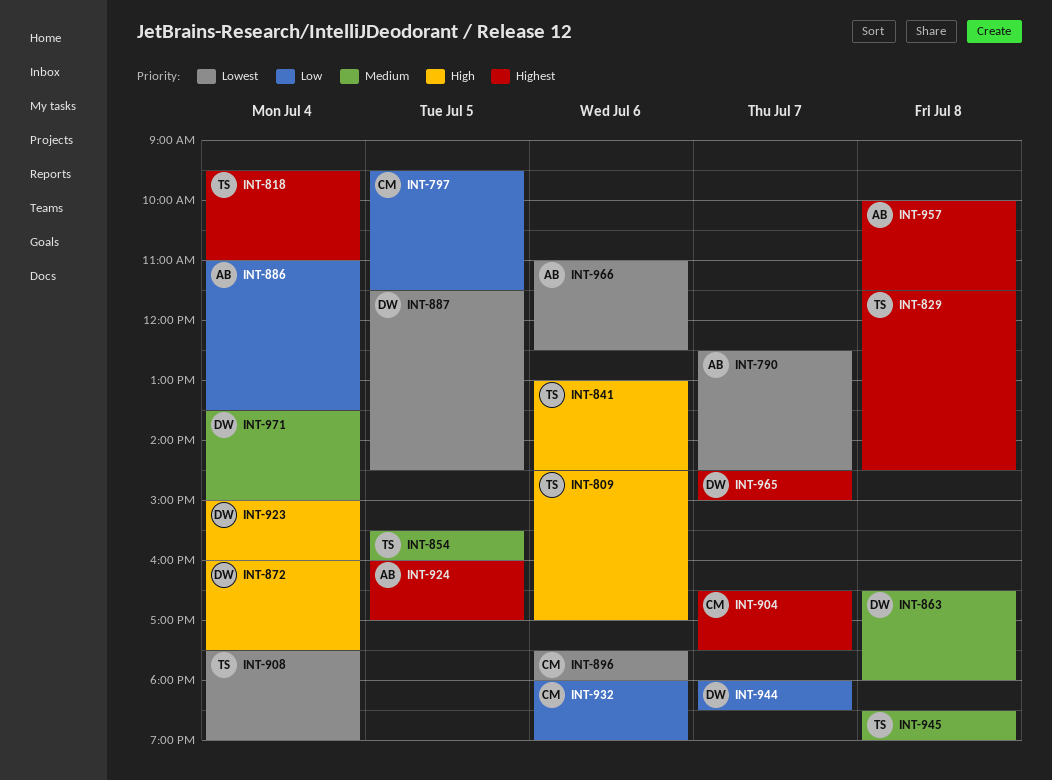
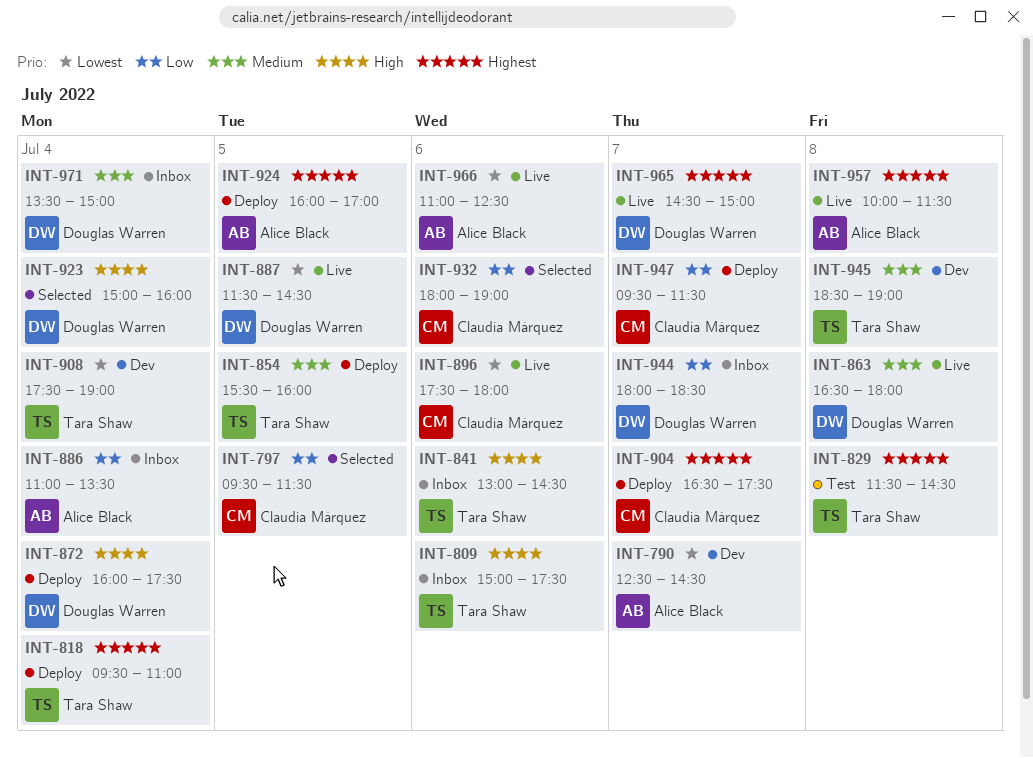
INT-809, begins: 14:30 -> 15:00
INT-809, ends: 17:00 -> 17:30
INT-947: none -> present

